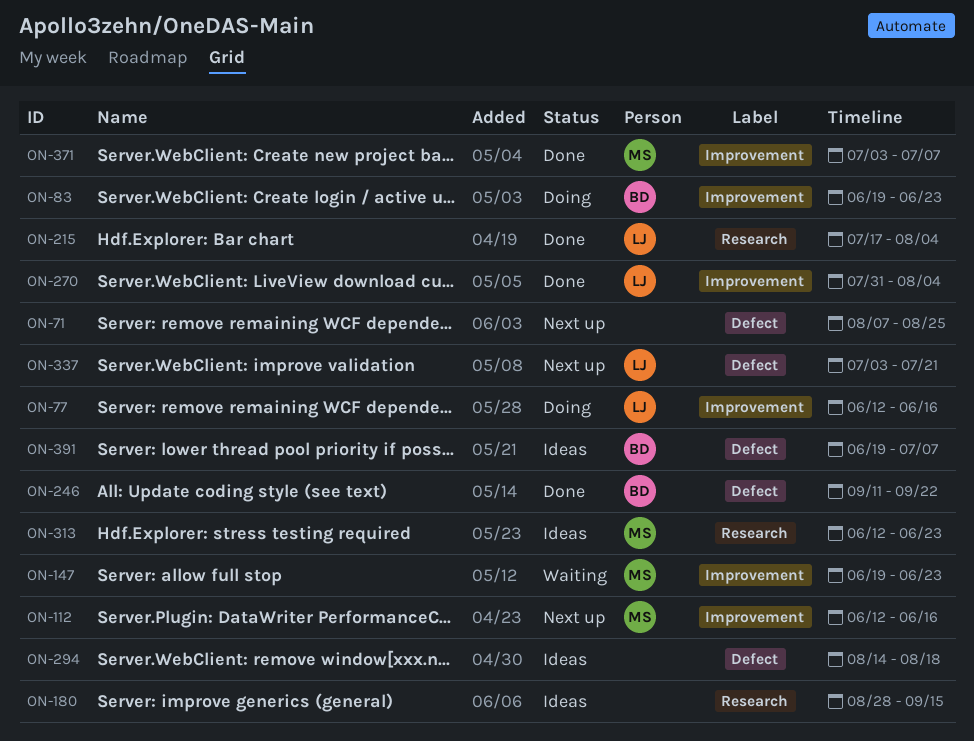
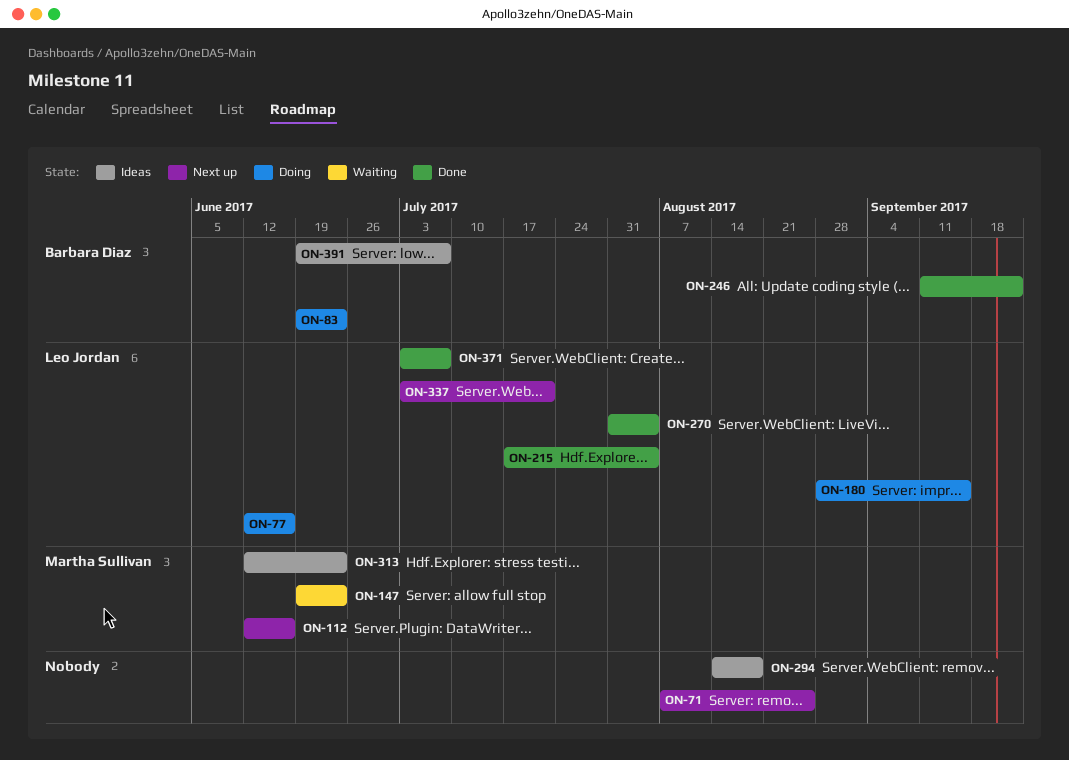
ON-180, status: Ideas -> Doing
ON-180, owner: none -> Leo Jordan
ON-371, owner: Martha Sullivan -> Leo Jordan

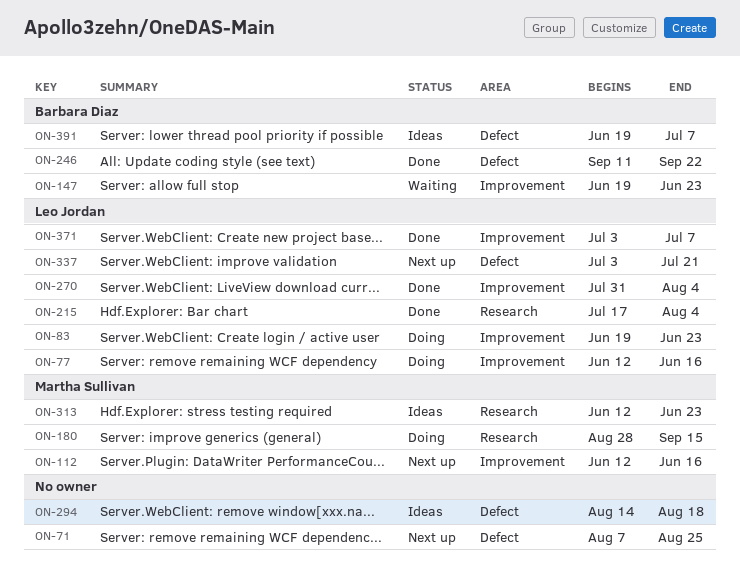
ON-83, owner: Barbara Diaz -> Leo Jordan
ON-147, owner: Martha Sullivan -> Barbara Diaz
ON-180, owner: Leo Jordan -> Martha Sullivan

